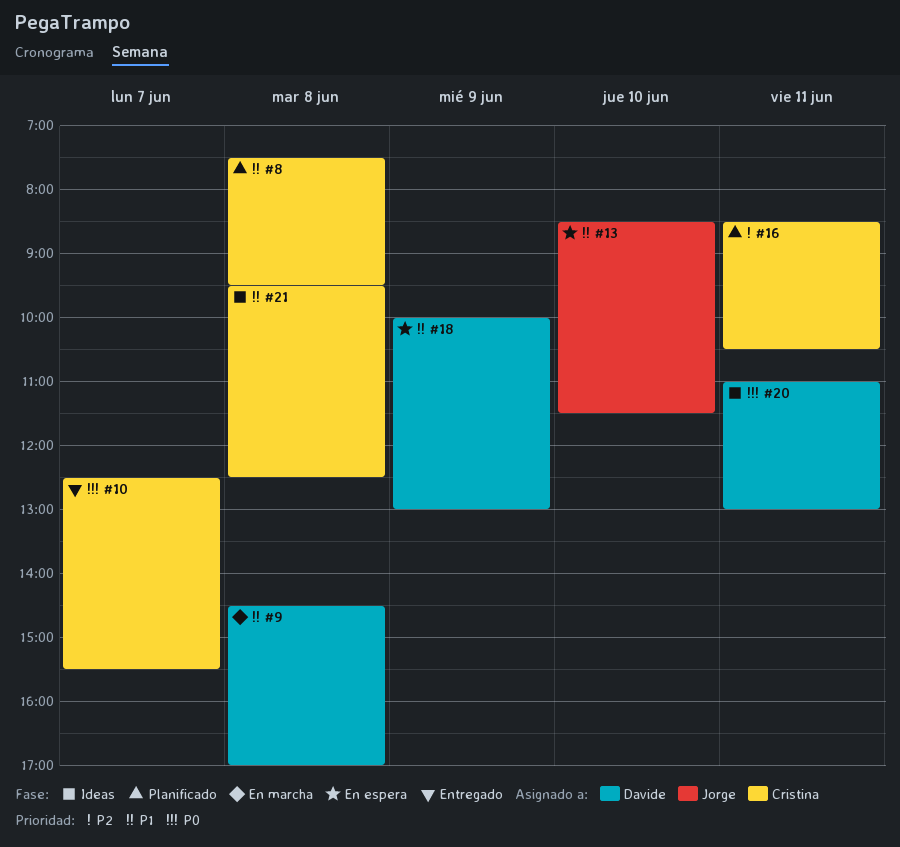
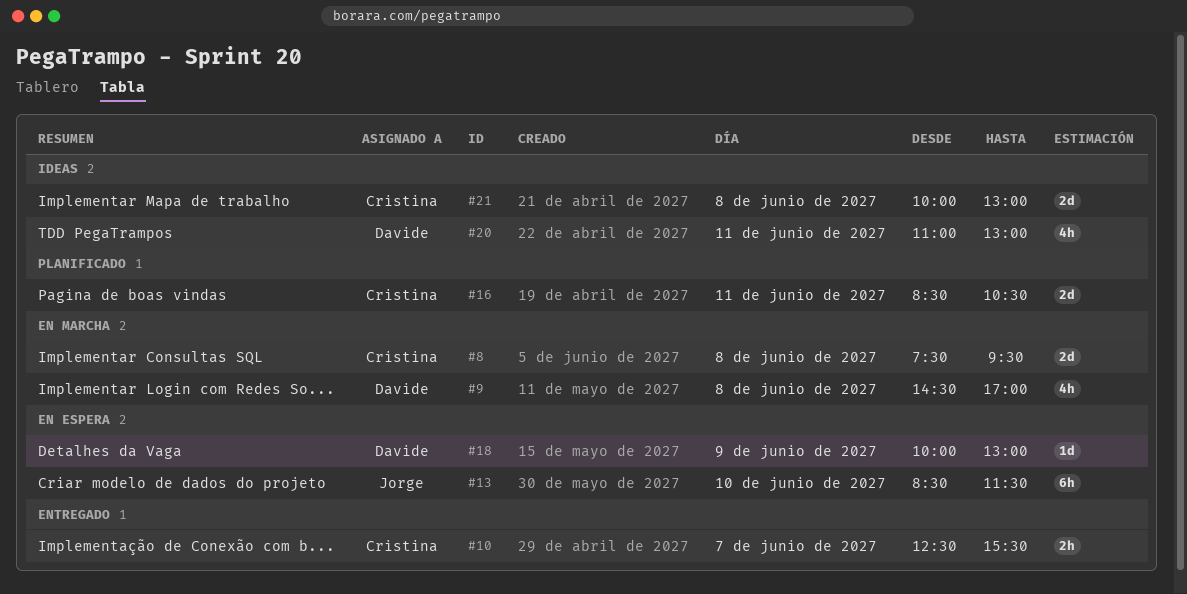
#8, status: Planificado -> En marcha
#21, begins: 09:30 -> 10:00
#21, ends: 12:30 -> 13:00

